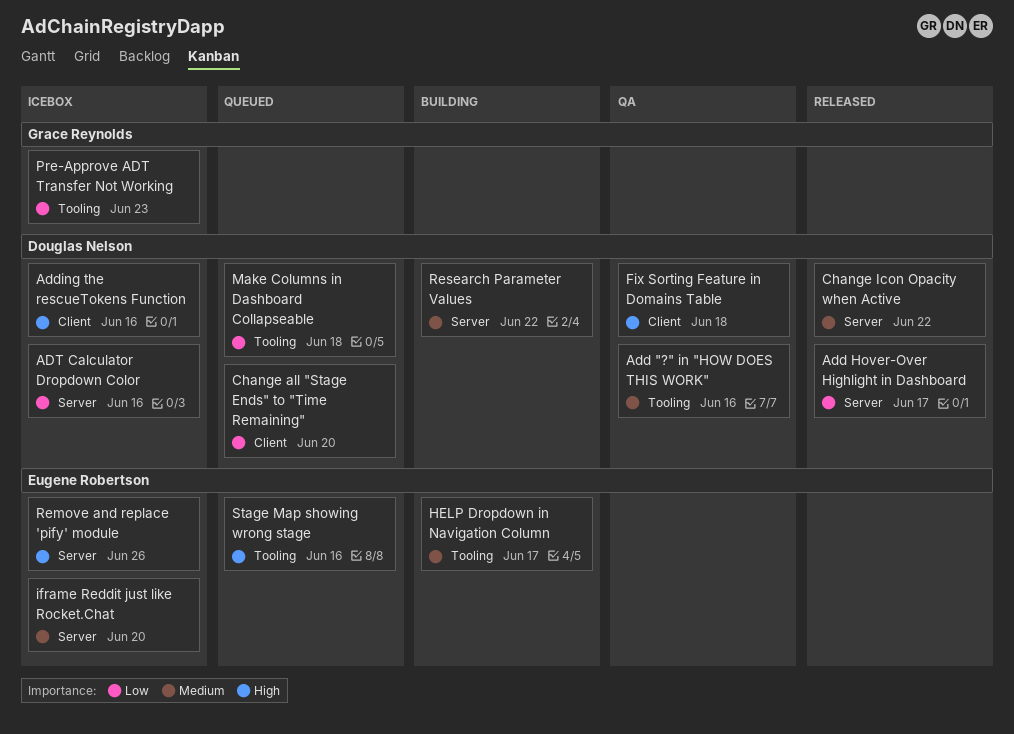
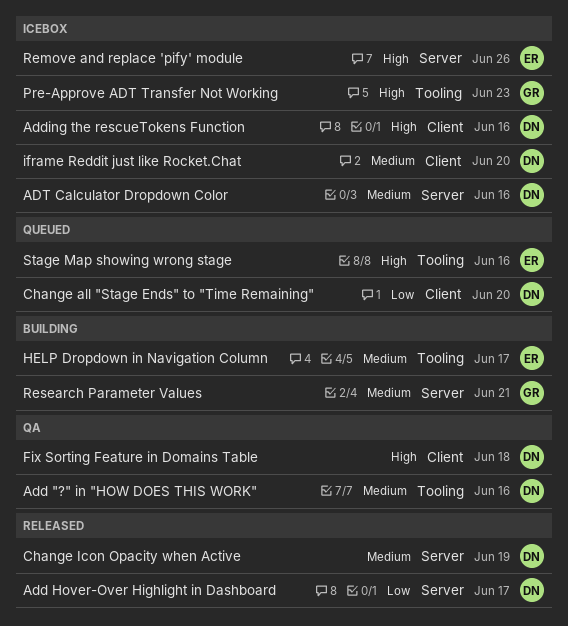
ADT Calculator Dropdown Color, priority: Low -> Medium
Change Icon Opacity when Active, due: Jun 22 -> Jun 19
iframe Reddit just like Rocket.Chat, owner: Eugene Robertson -> Douglas Nelson
iframe Reddit just like Rocket.Chat, label: Server -> Client
Make Columns in Dashboard Collapseable: present -> none
Pre-Approve ADT Transfer Not Working, priority: Low -> High
Research Parameter Values, owner: Douglas Nelson -> Grace Reynolds
Research Parameter Values, due: Jun 22 -> Jun 21

